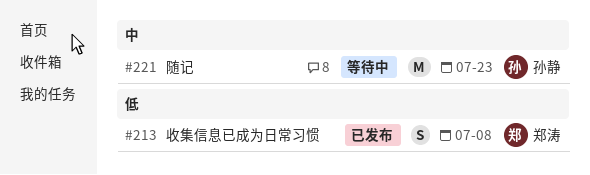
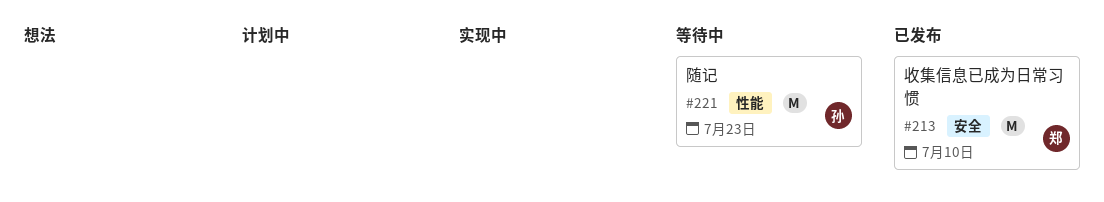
#213, estimate: S -> M
#213, due: Jul 8 -> Jul 10

